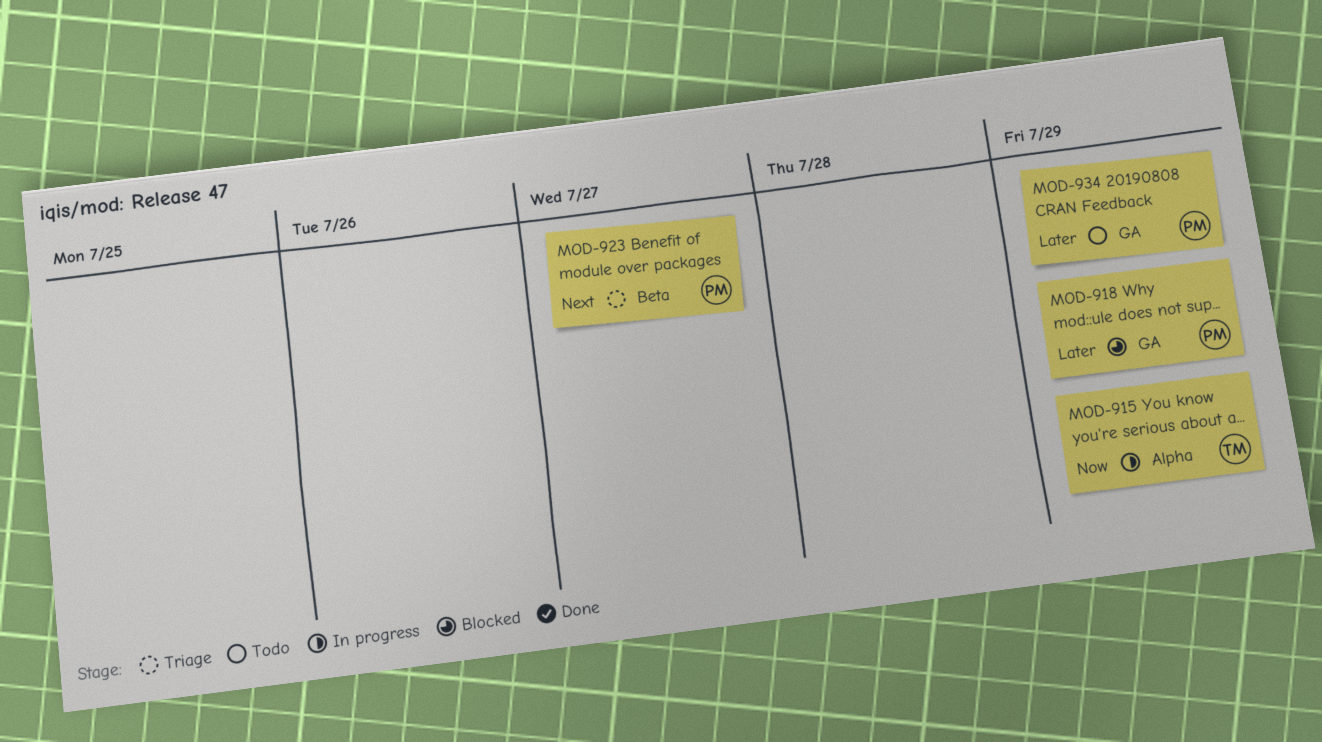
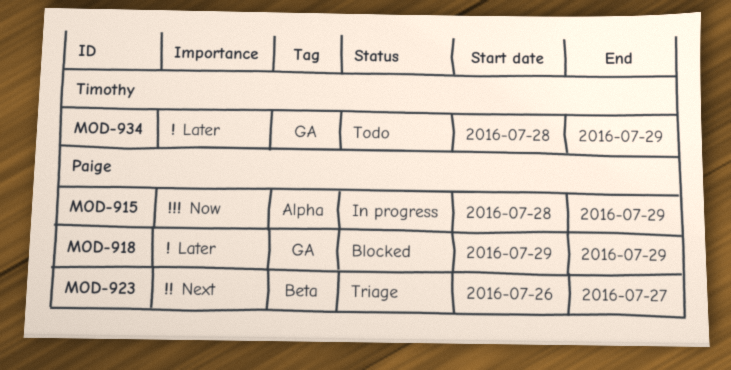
MOD-915, owner: Timothy -> Paige
MOD-934, owner: Paige -> Timothy

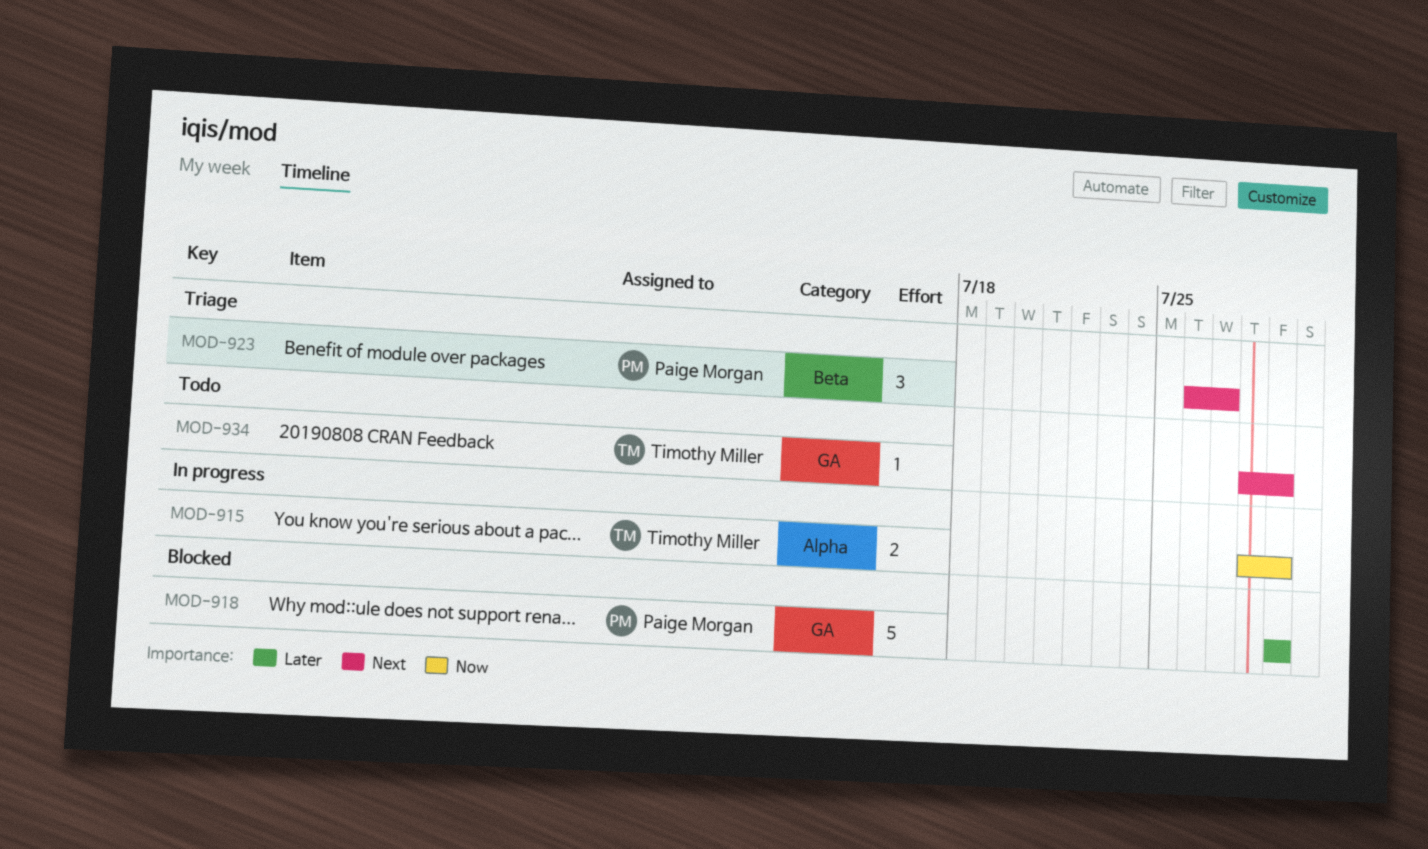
MOD-915, owner: Paige Morgan -> Timothy Miller
MOD-934, priority: Later -> Next

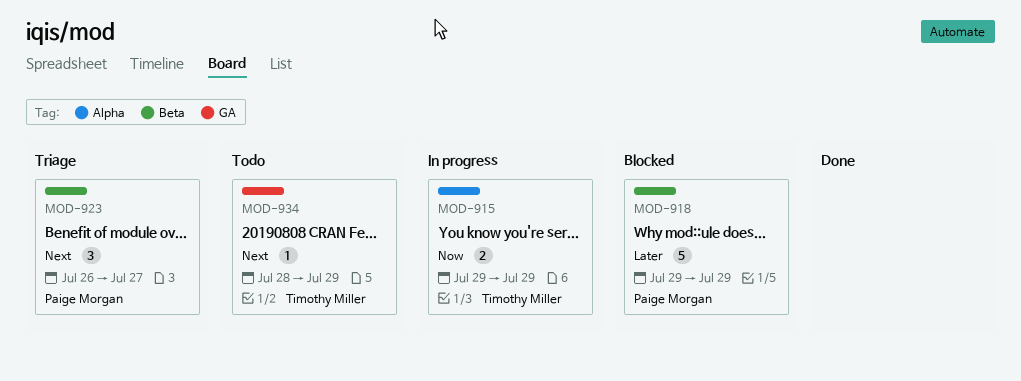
MOD-915, start: Jul 28 -> Jul 29
MOD-918, label: GA -> Beta

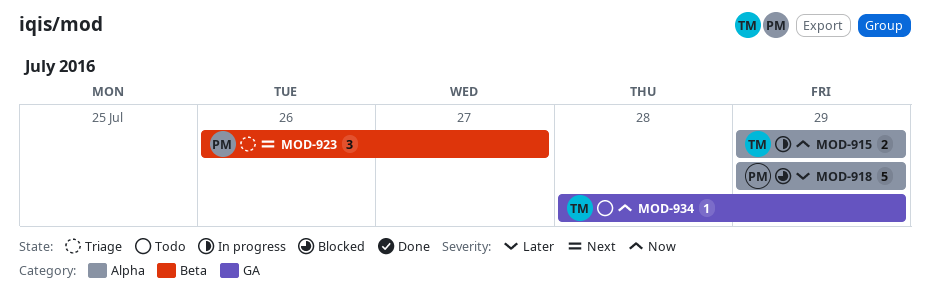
MOD-918, label: Beta -> Alpha
MOD-934, priority: Next -> Now

